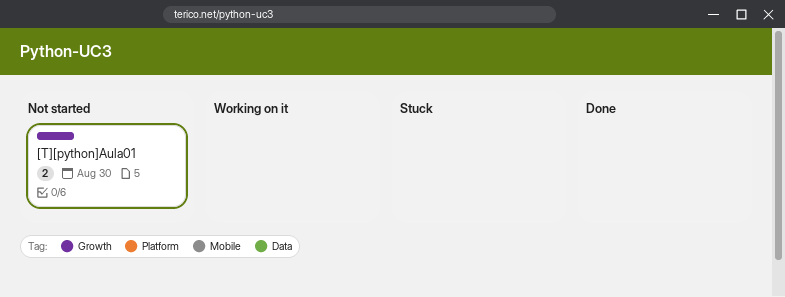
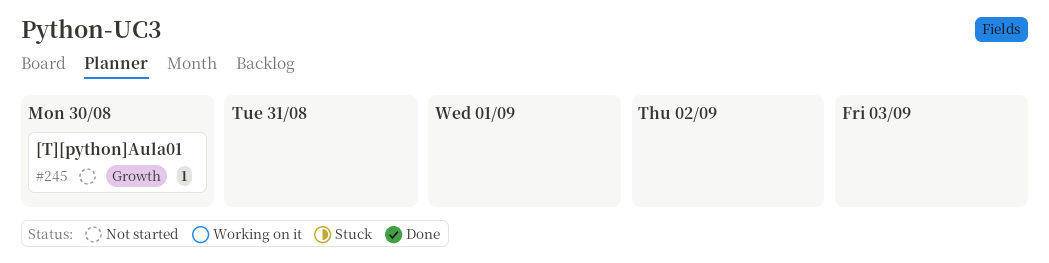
[T][python]Aula01, estimate: 2 -> 1

